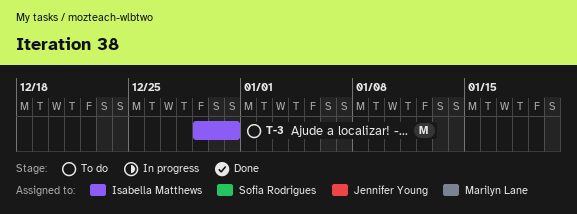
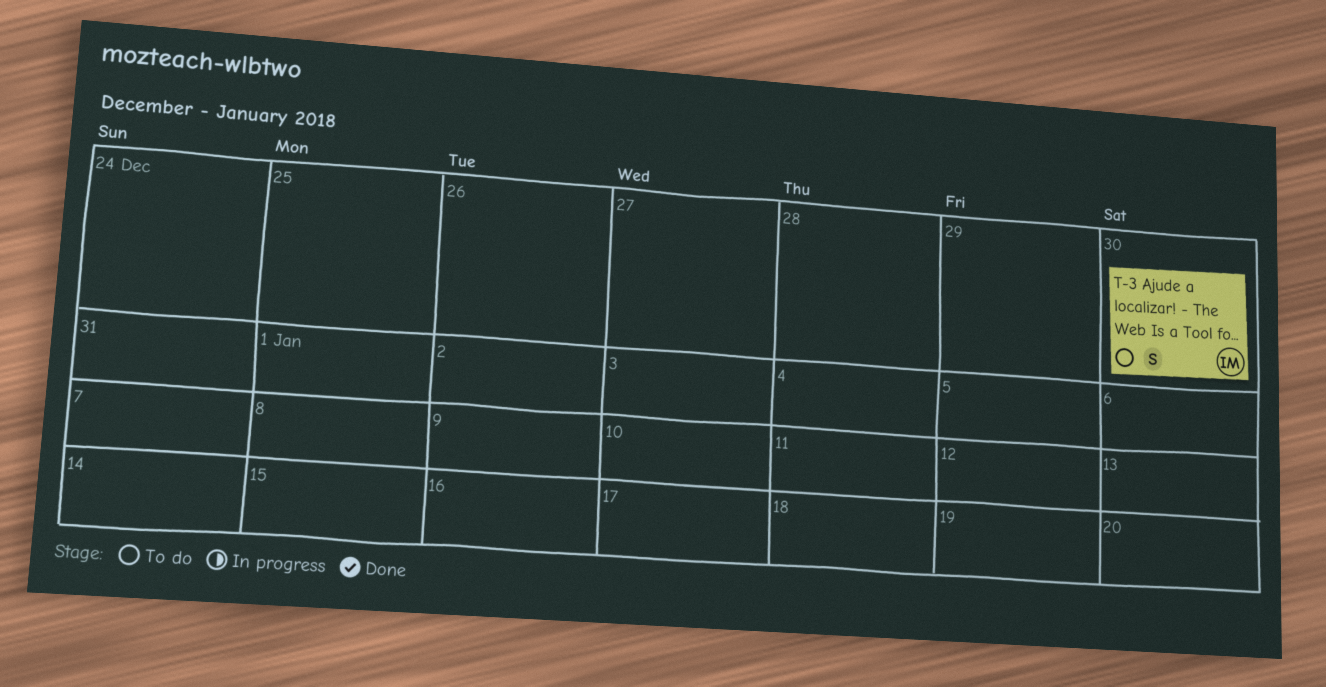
T-3, estimate: M -> S
T-3, due: Dec 31 -> Dec 30

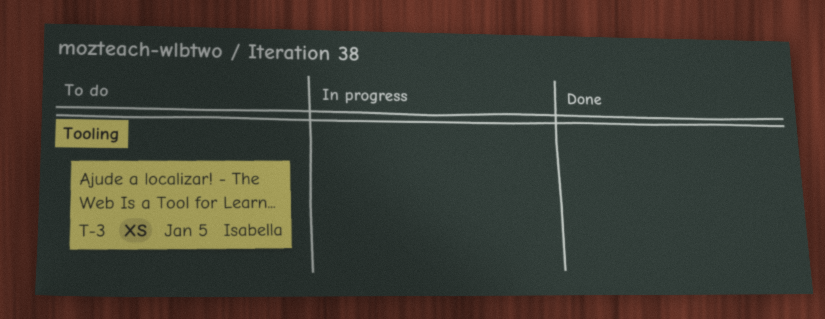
T-3, estimate: S -> XS
T-3, due: Dec 30 -> Jan 5

